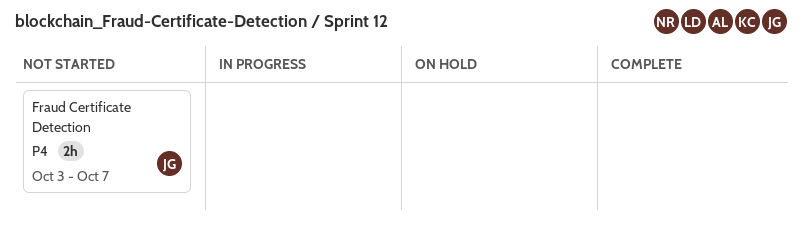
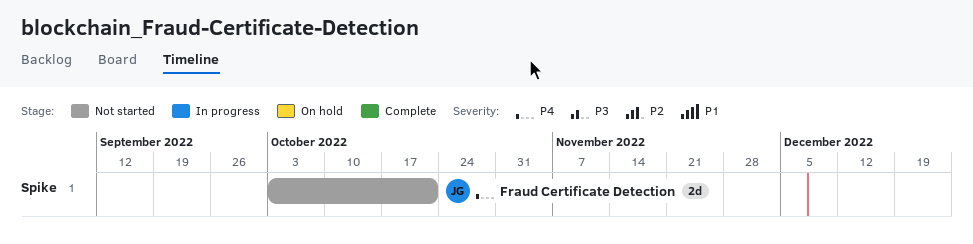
Fraud Certificate Detection, estimate: 2h -> 2d
Fraud Certificate Detection, due: Oct 7 -> Oct 21

